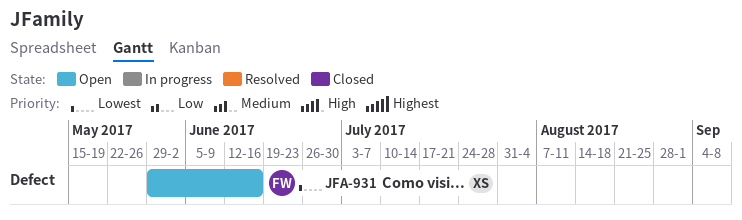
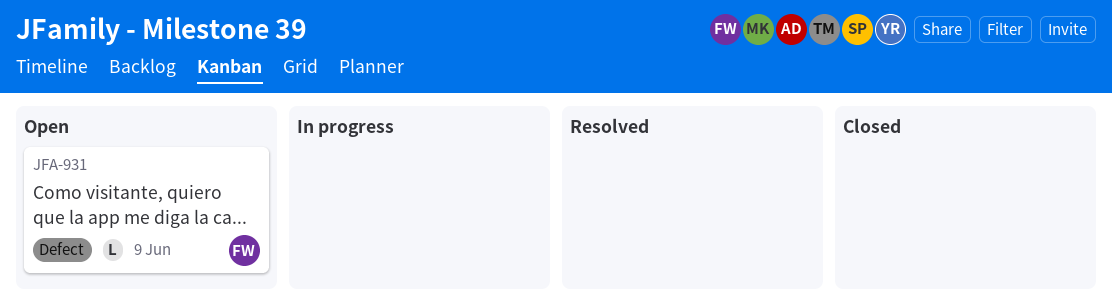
JFA-931, estimate: XS -> L
JFA-931, due: Jun 16 -> Jun 9

